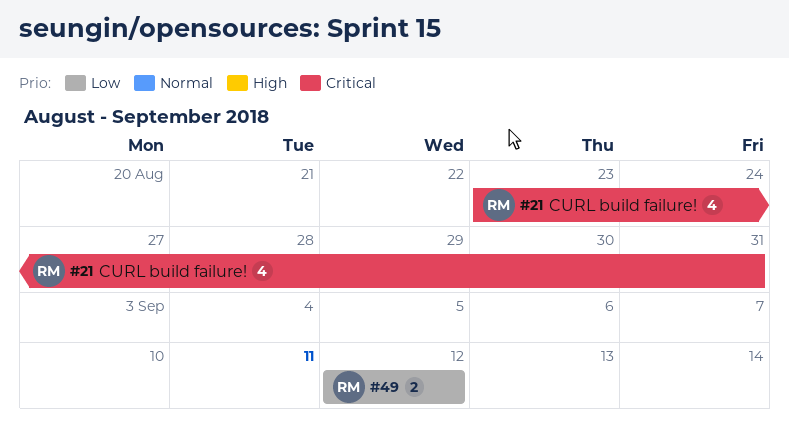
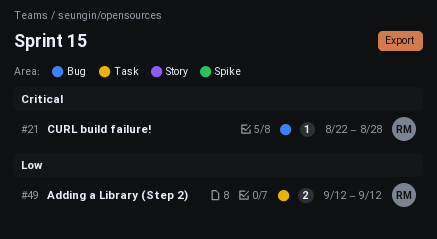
#21, estimate: 4 -> 1
#21, start: Aug 23 -> Aug 22
#21, due: Aug 31 -> Aug 28

